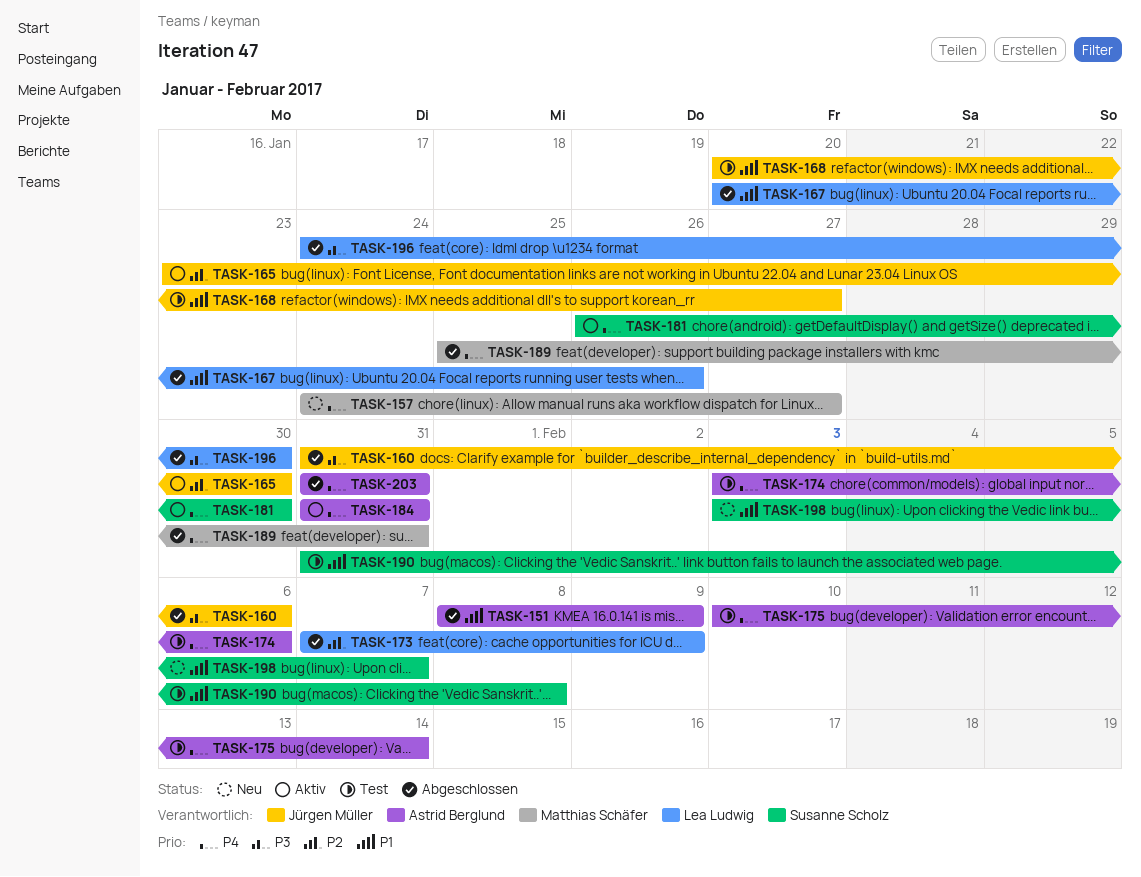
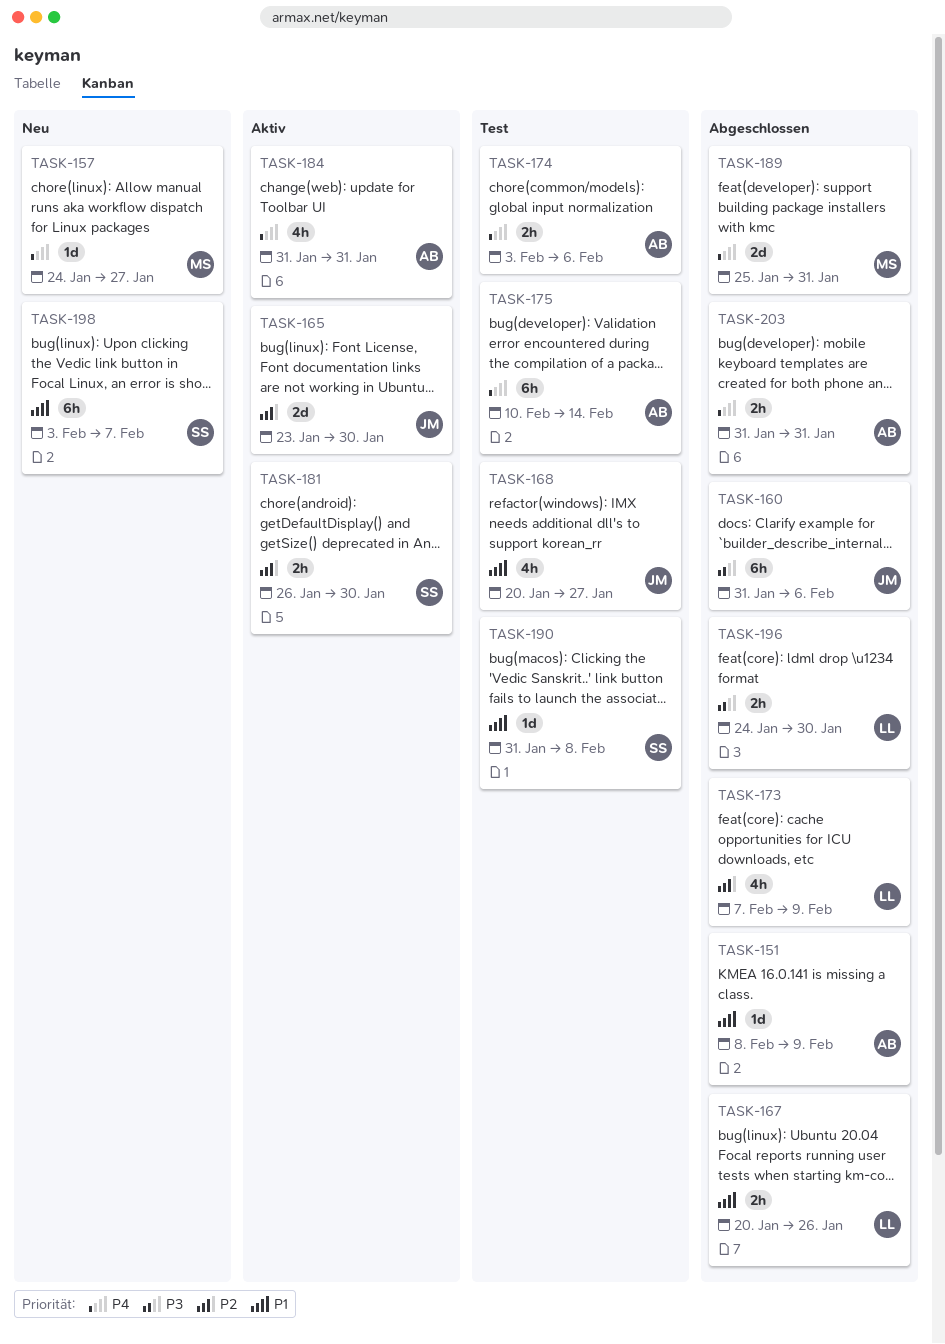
TASK-181, priority: P4 -> P2

